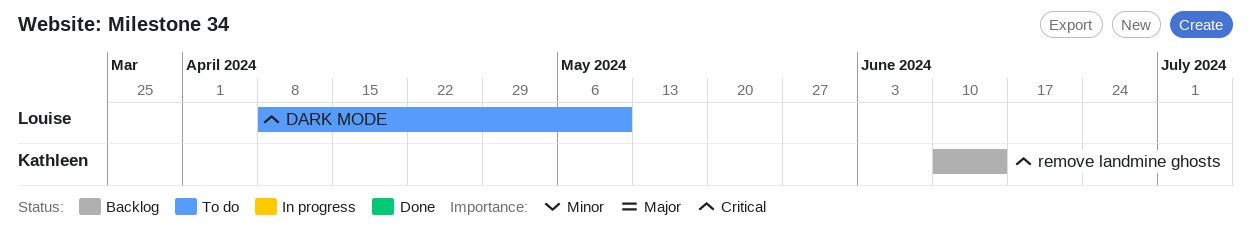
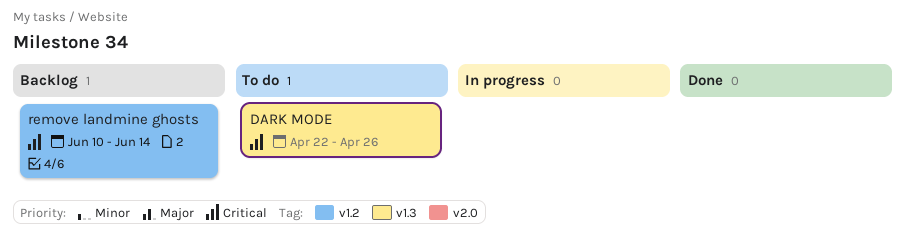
DARK MODE, start: Apr 8 -> Apr 22
DARK MODE, due: May 10 -> Apr 26

